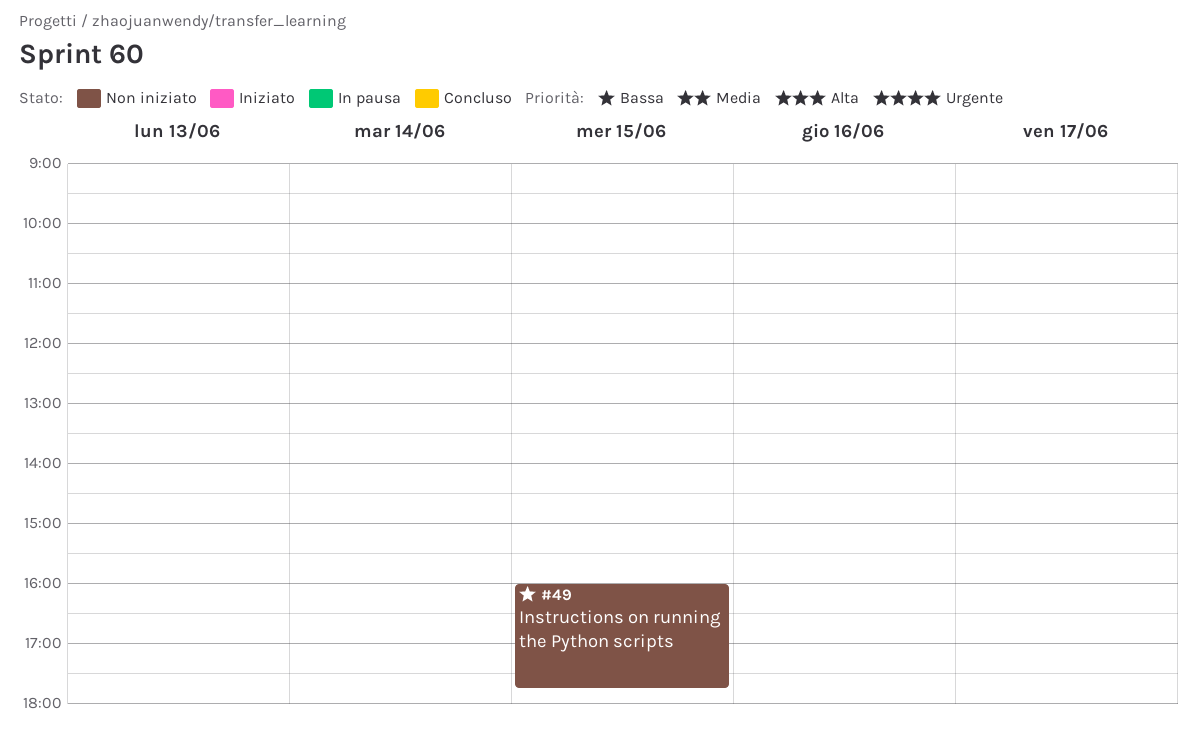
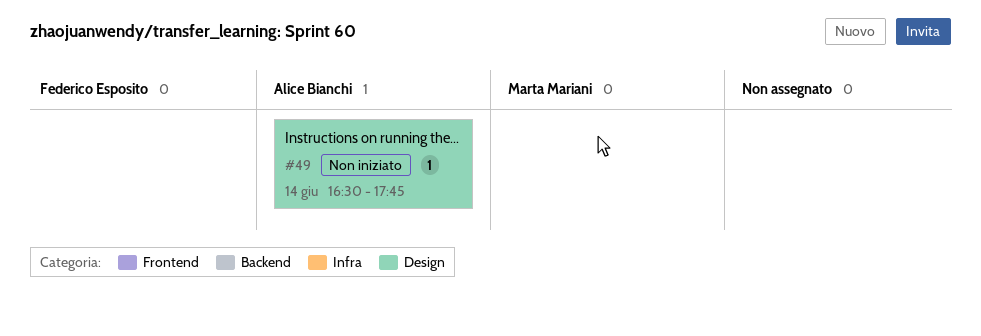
#49, day: Jun 15 -> Jun 14
#49, begins: 16:00 -> 16:30

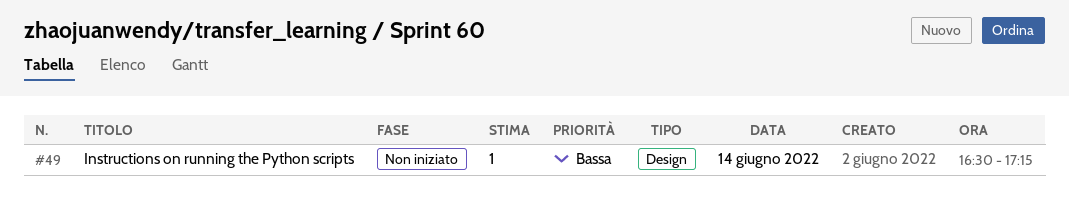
#49, ends: 17:45 -> 17:15

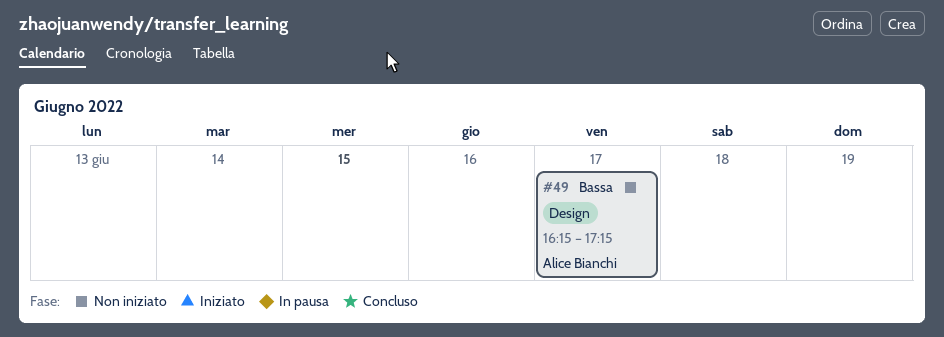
#49, day: Jun 14 -> Jun 17
#49, begins: 16:30 -> 16:15

